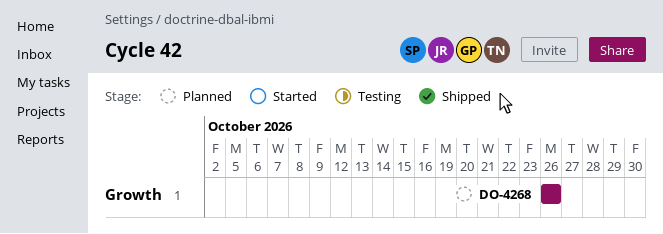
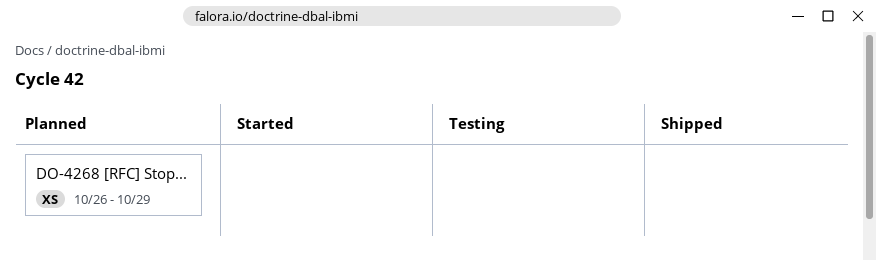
DO-4268, due: Oct 26 -> Oct 29

